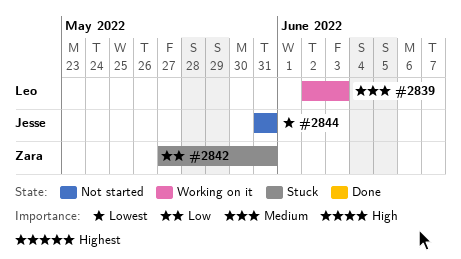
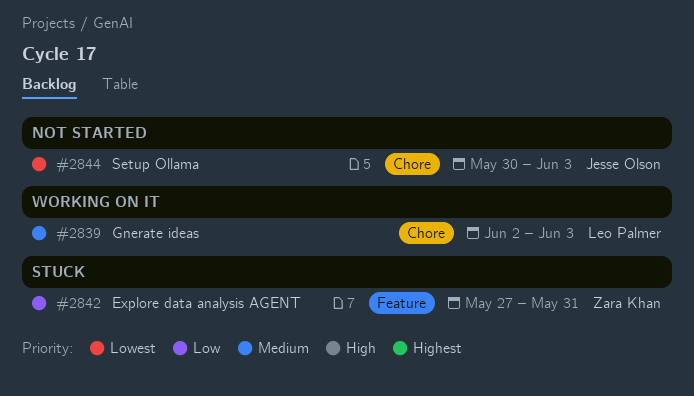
#2844, start: May 31 -> May 30
#2844, due: May 31 -> Jun 3

